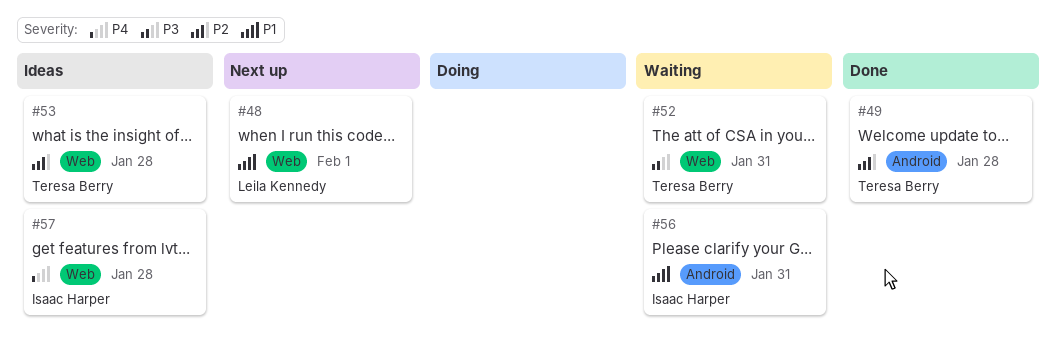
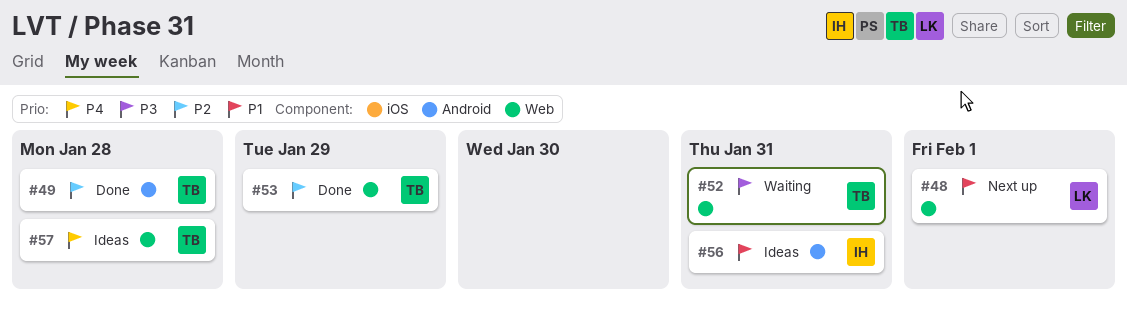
#53, status: Ideas -> Done
#53, due: Jan 28 -> Jan 29
#56, status: Waiting -> Ideas
#57, owner: Isaac Harper -> Teresa Berry

